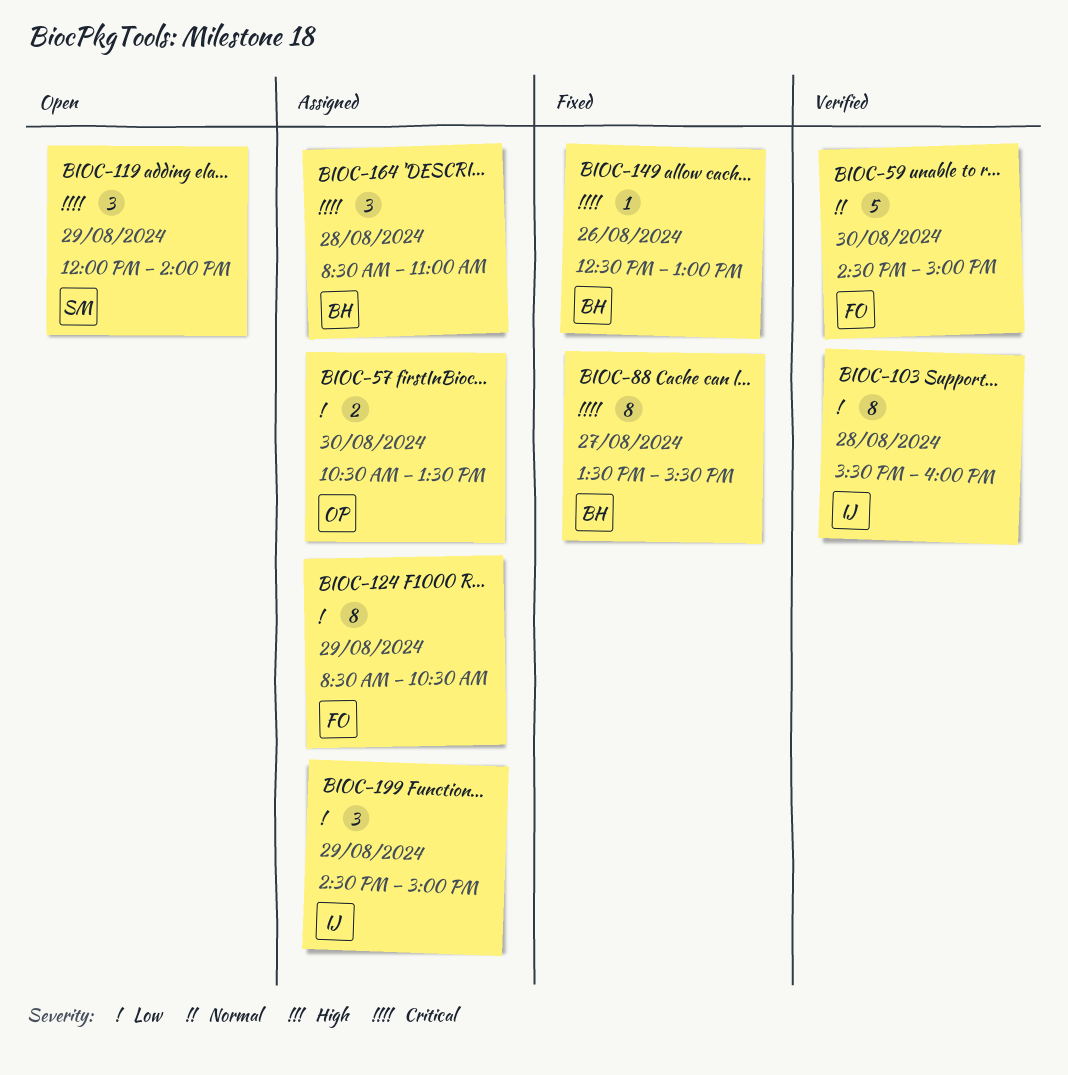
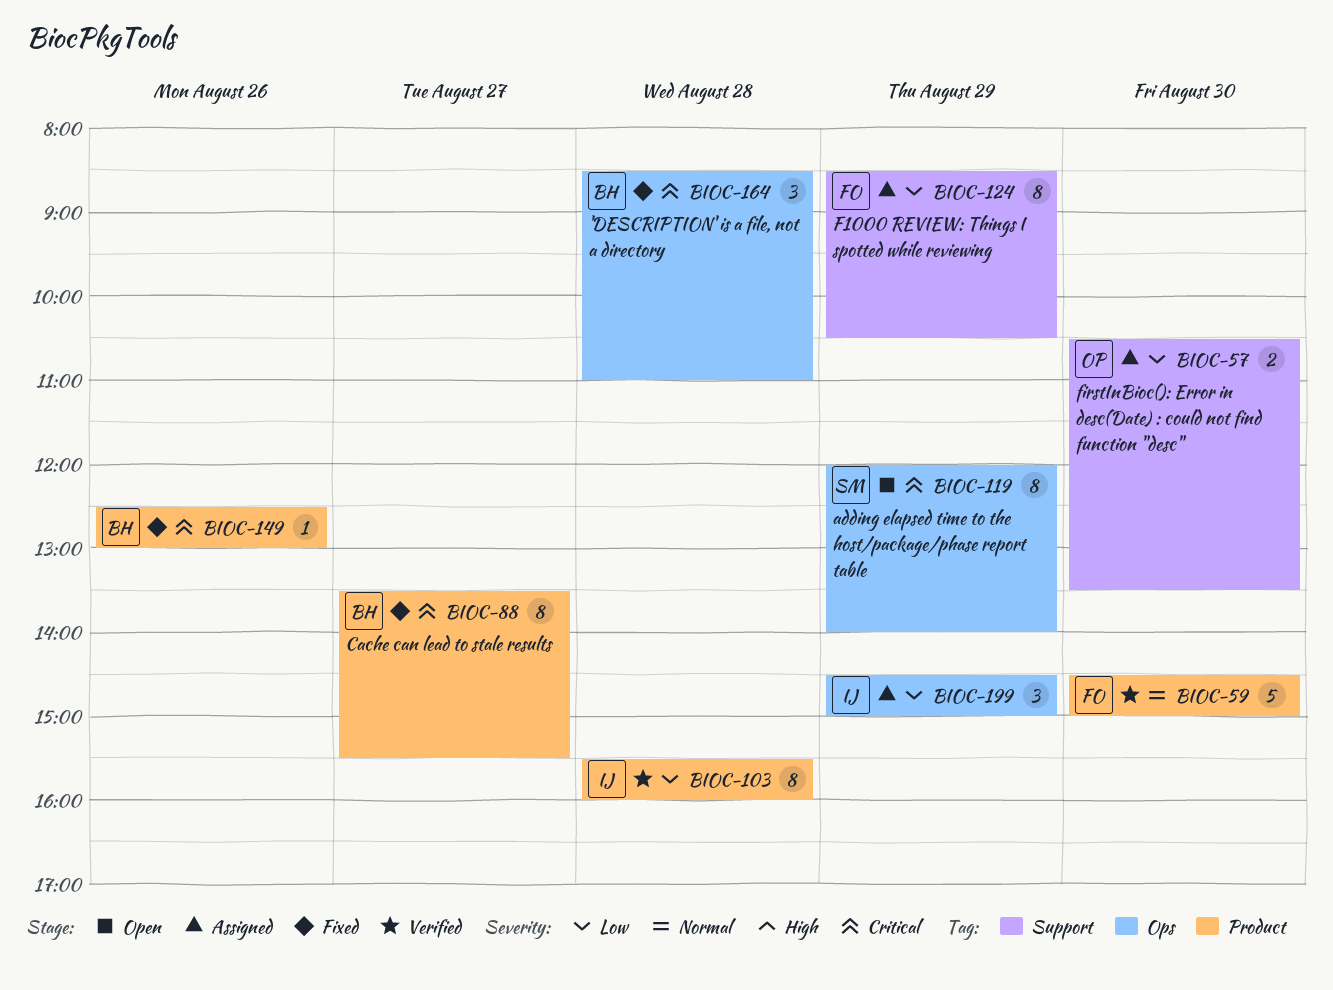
BIOC-119, estimate: 3 -> 8
BIOC-164, status: Assigned -> Fixed

